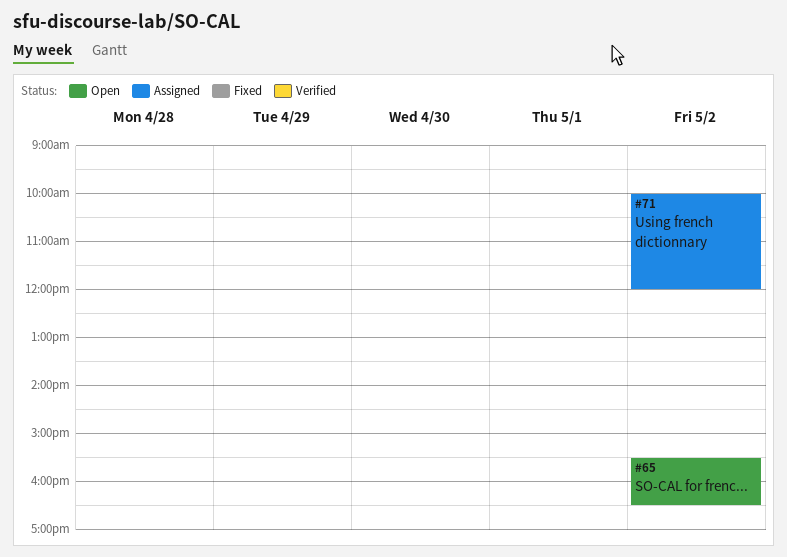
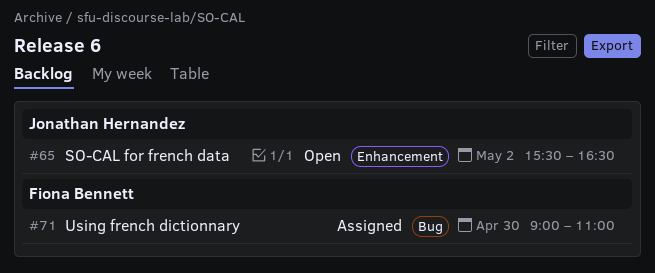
#71, day: May 2 -> Apr 30
#71, begins: 10:00 -> 09:00
#71, ends: 12:00 -> 11:00

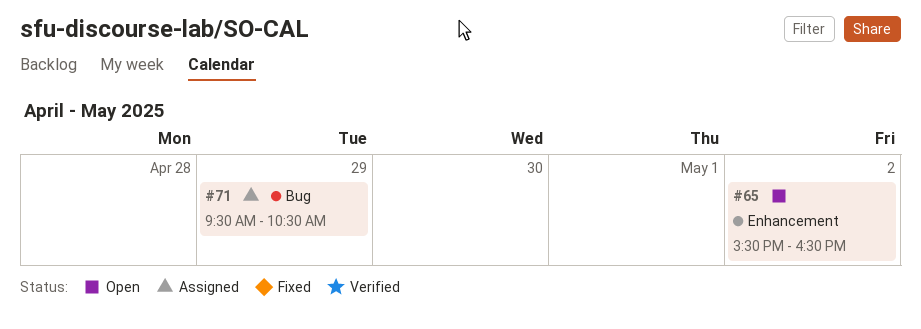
#71, day: Apr 30 -> Apr 29
#71, begins: 09:00 -> 09:30
#71, ends: 11:00 -> 10:30

